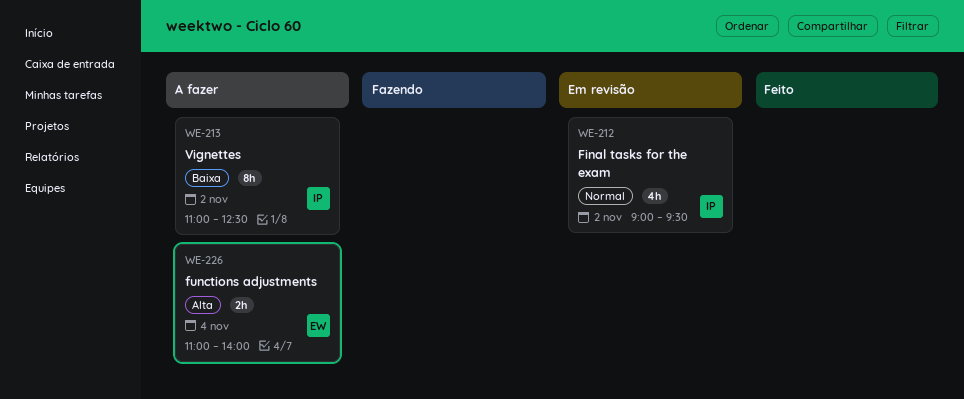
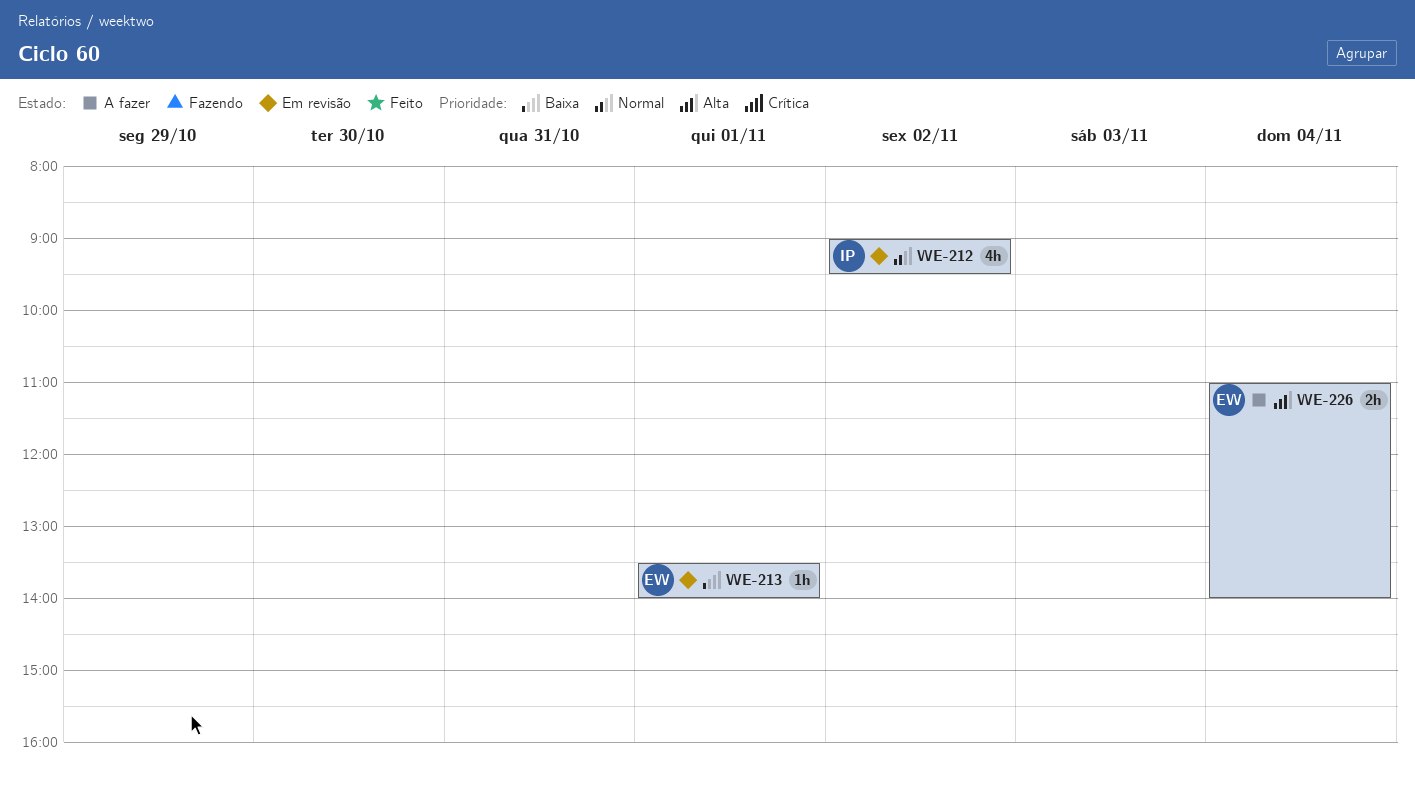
WE-213, status: A fazer -> Em revisão
WE-213, owner: IP -> EW
WE-213, estimate: 8h -> 1h
WE-213, day: Nov 2 -> Nov 1
WE-213, begins: 11:00 -> 13:30
WE-213, ends: 12:30 -> 14:00

